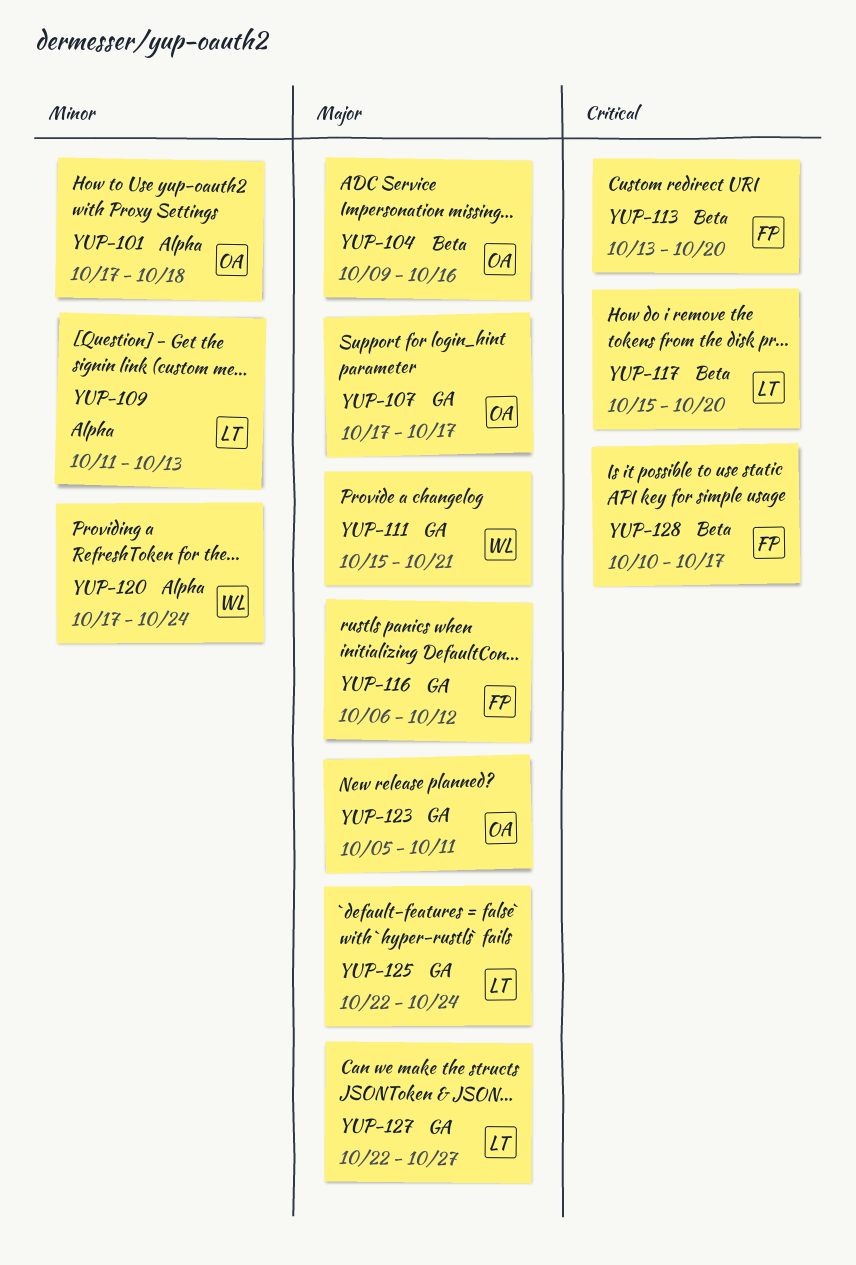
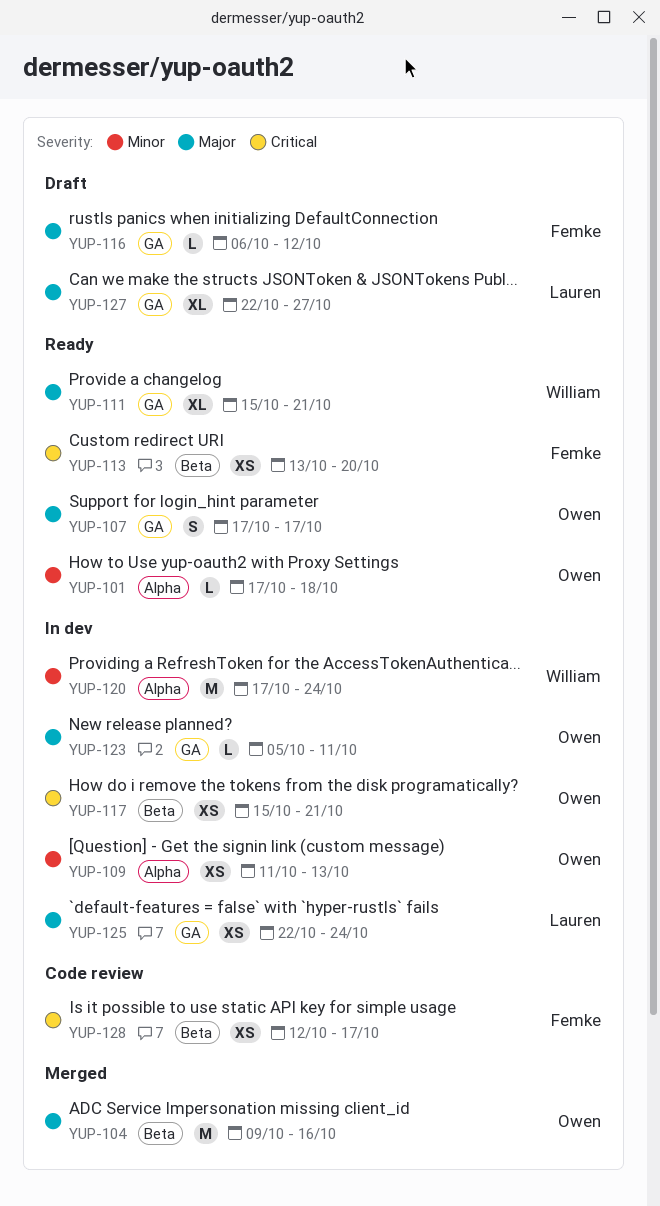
YUP-109, owner: Lauren -> Owen
YUP-117, owner: Lauren -> Owen
YUP-117, due: Oct 20 -> Oct 21
YUP-128, start: Oct 10 -> Oct 12

